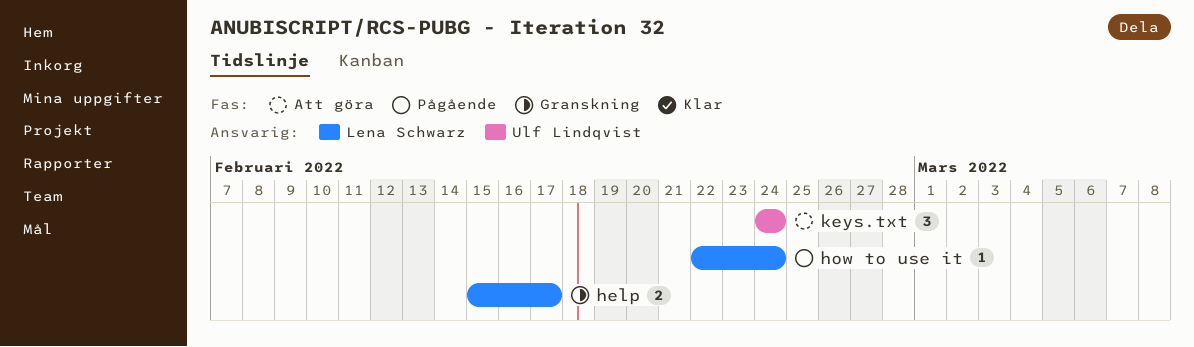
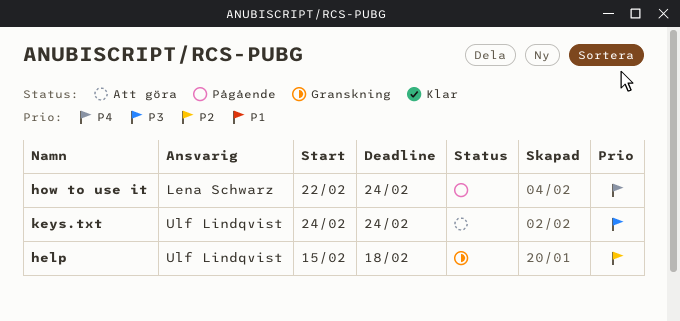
help, owner: Lena Schwarz -> Ulf Lindqvist
help, due: Feb 17 -> Feb 18

